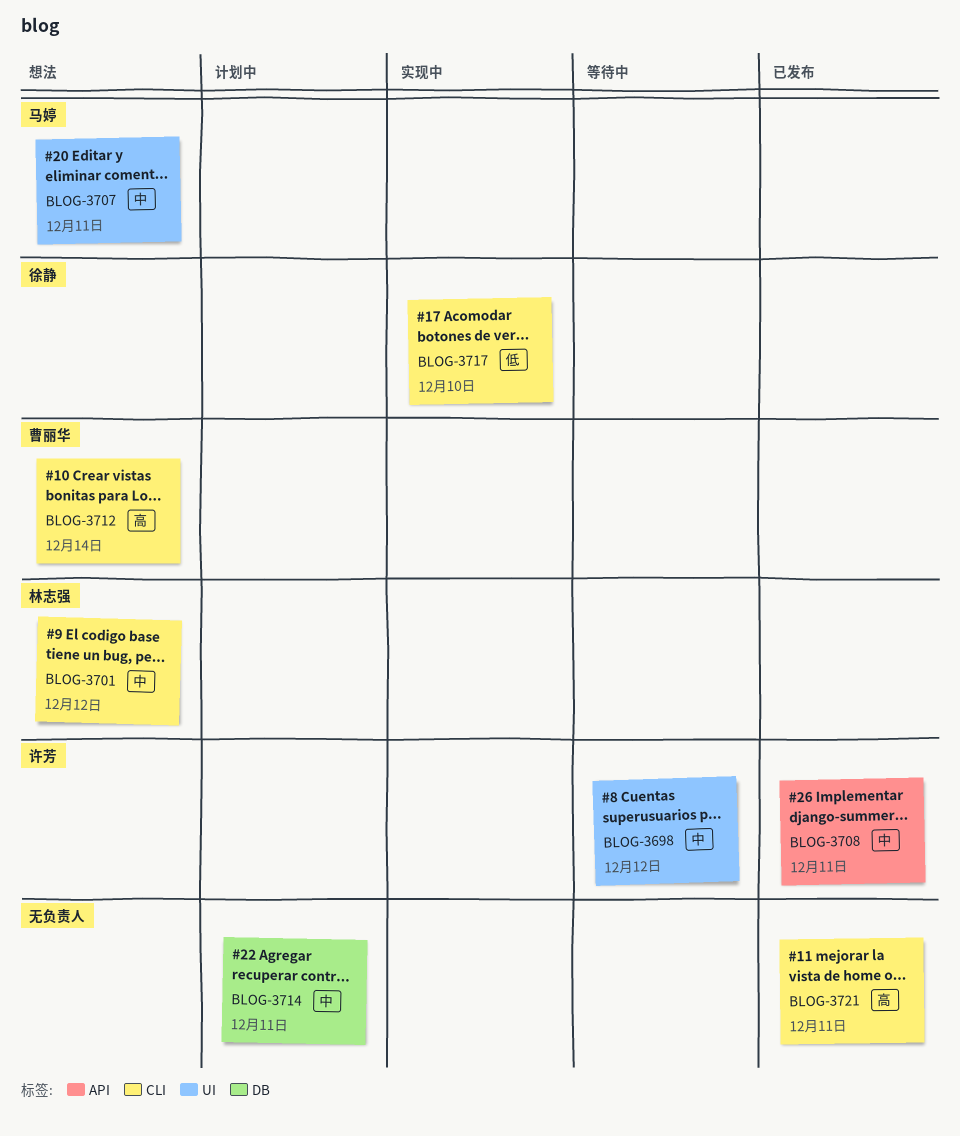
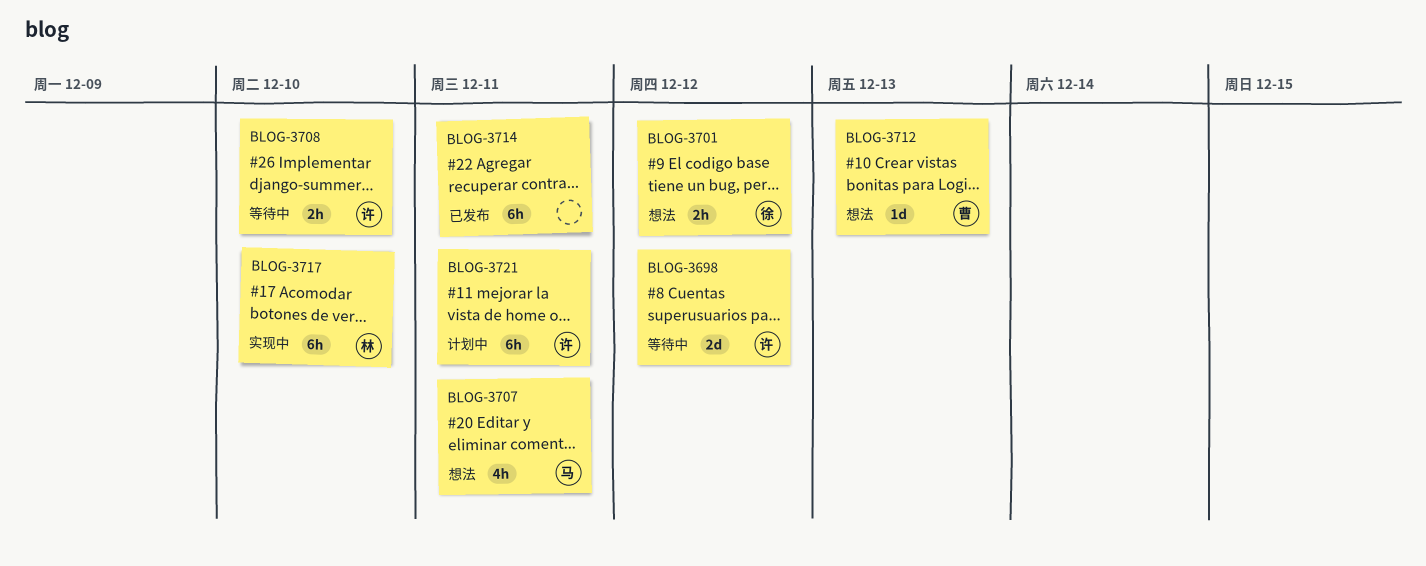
BLOG-3701, owner: 林志强 -> 徐静
BLOG-3708, status: 已发布 -> 等待中
BLOG-3708, due: Dec 11 -> Dec 10
BLOG-3712, due: Dec 14 -> Dec 13
BLOG-3714, status: 计划中 -> 已发布
BLOG-3717, owner: 徐静 -> 林志强
BLOG-3721, status: 已发布 -> 计划中
BLOG-3721, owner: none -> 许芳

